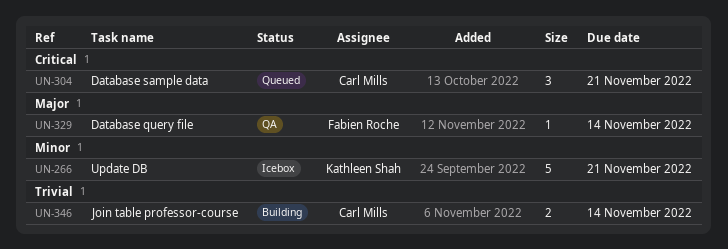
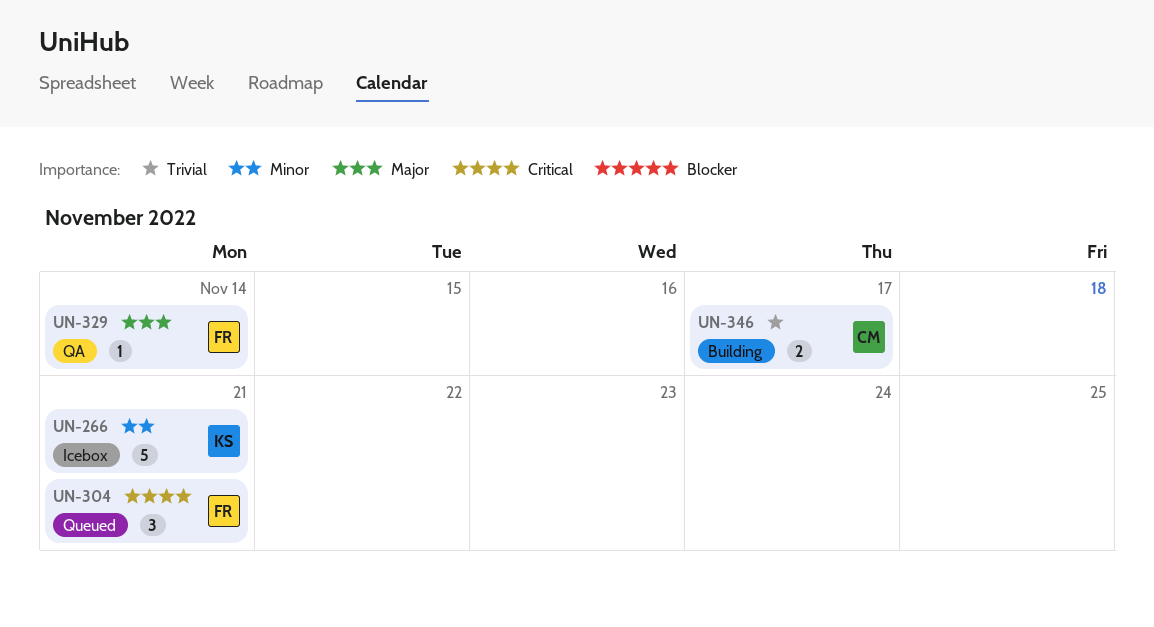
UN-304, owner: Carl Mills -> Fabien Roche
UN-346, due: Nov 14 -> Nov 17

